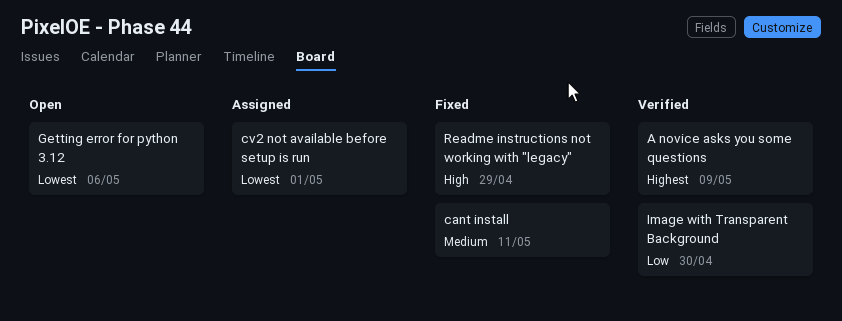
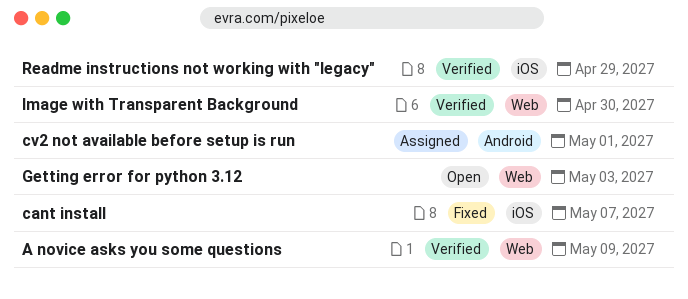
cant install, due: May 11 -> May 7
Getting error for python 3.12, due: May 6 -> May 3
Readme instructions not working with "legacy", status: Fixed -> Verified

